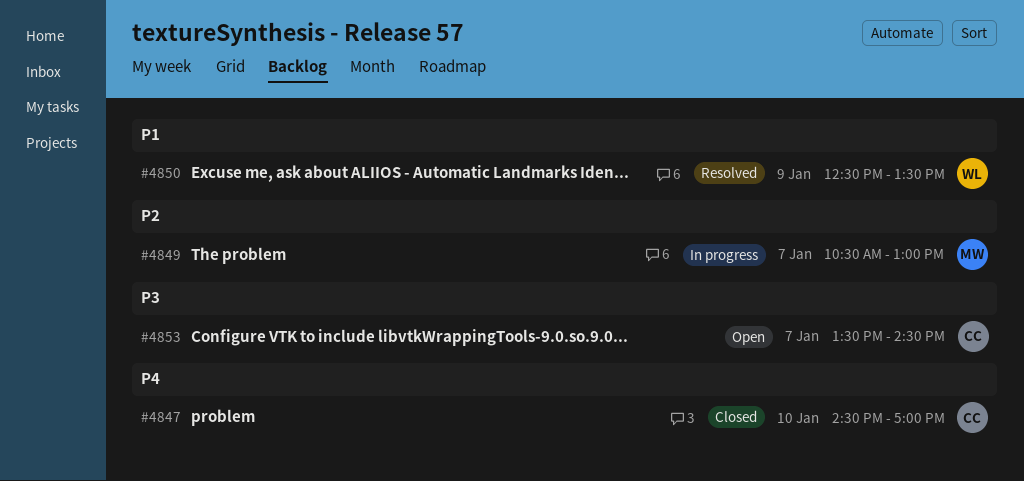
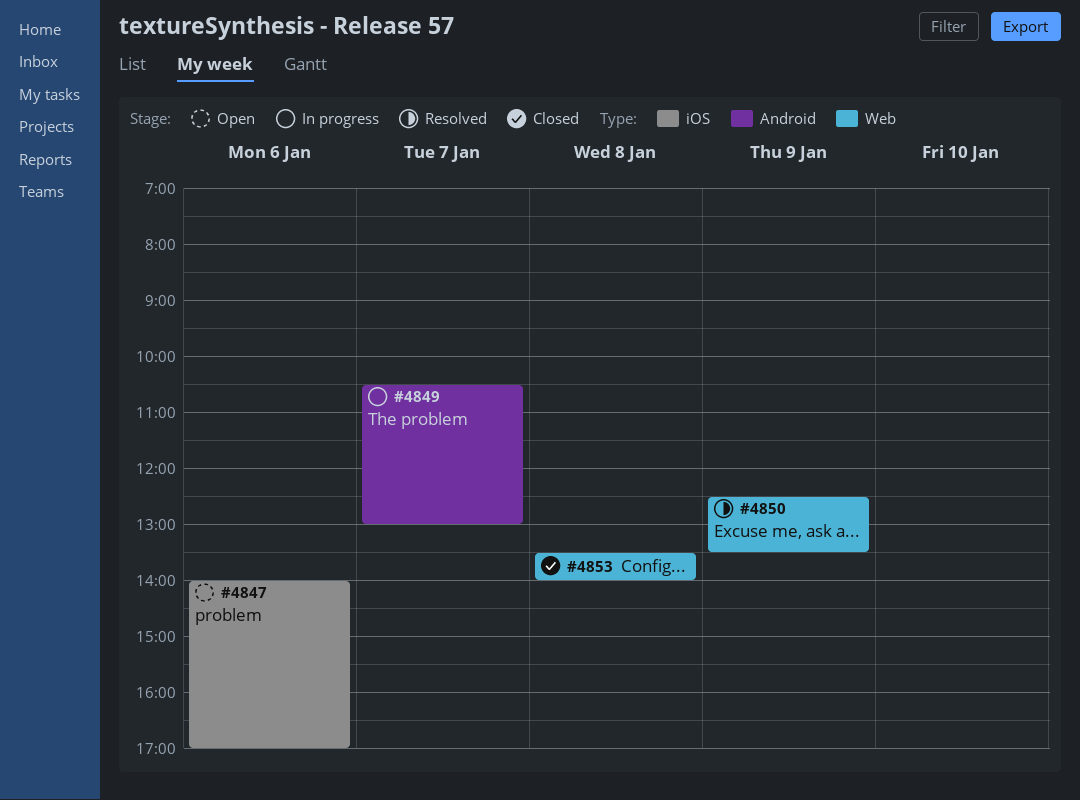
#4847, status: Closed -> Open
#4847, day: Jan 10 -> Jan 6
#4847, begins: 14:30 -> 14:00
#4853, status: Open -> Closed
#4853, day: Jan 7 -> Jan 8
#4853, ends: 14:30 -> 14:00

